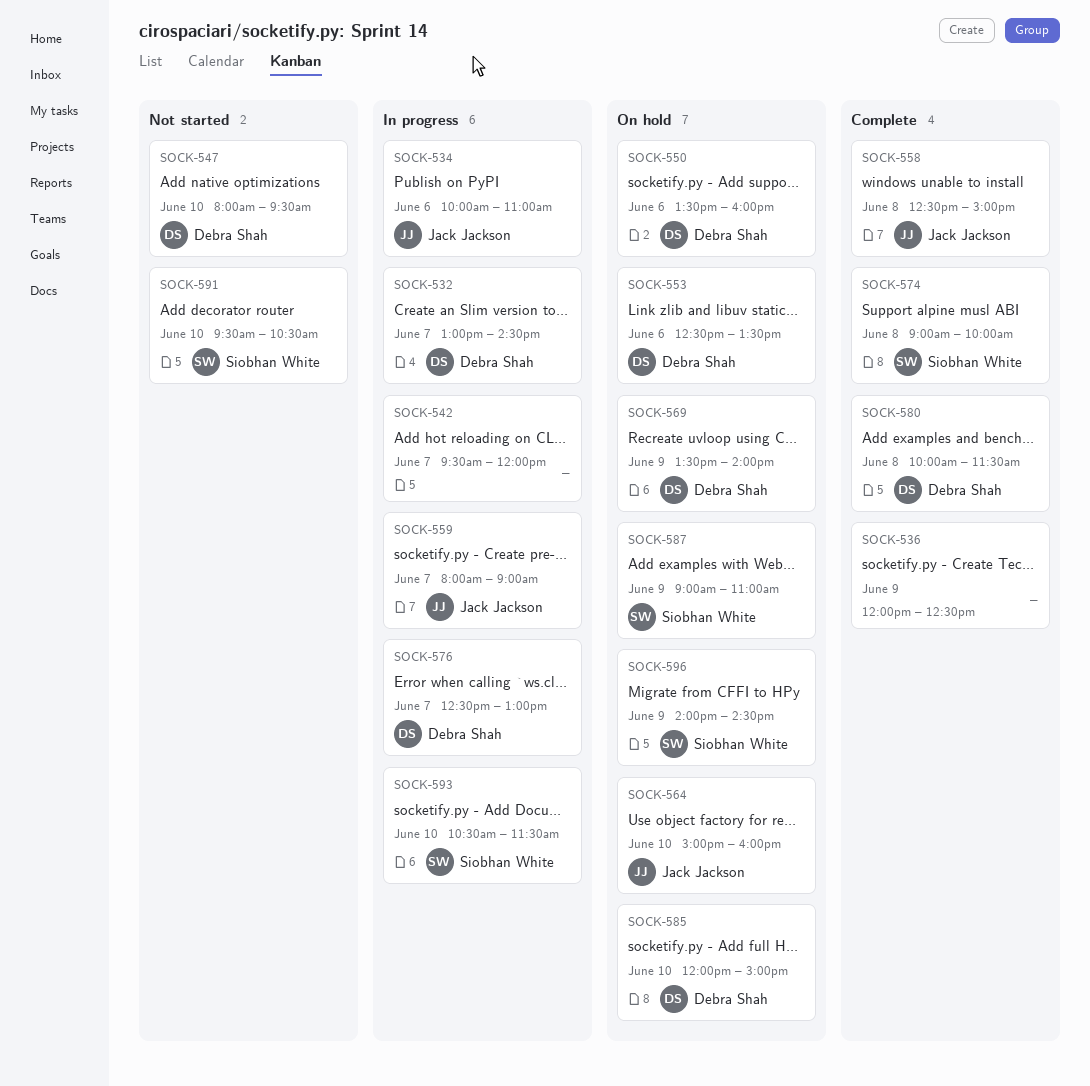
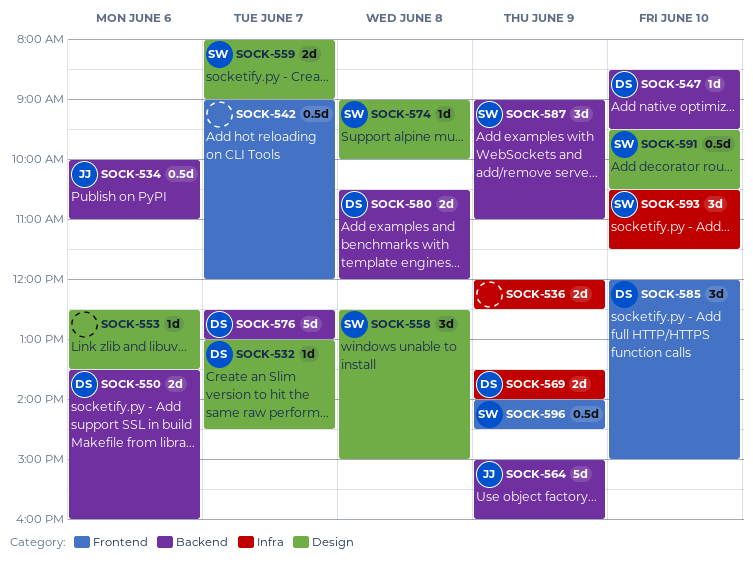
SOCK-542, begins: 09:30 -> 09:00
SOCK-547, begins: 08:00 -> 08:30
SOCK-553, owner: Debra Shah -> none
SOCK-558, owner: Jack Jackson -> Siobhan White
SOCK-559, owner: Jack Jackson -> Siobhan White
SOCK-564, day: Jun 10 -> Jun 9
SOCK-580, begins: 10:00 -> 10:30
SOCK-580, ends: 11:30 -> 12:00

